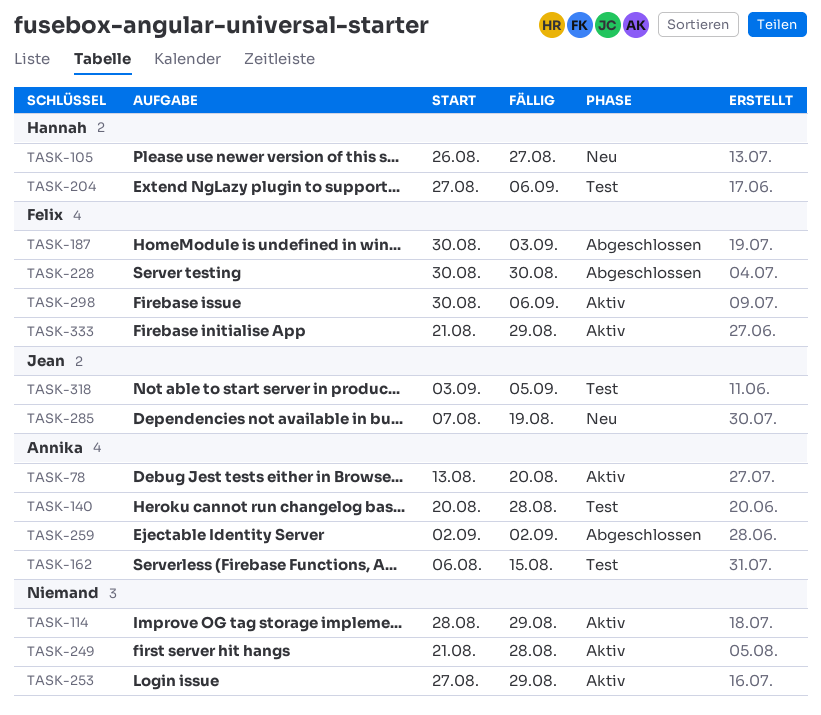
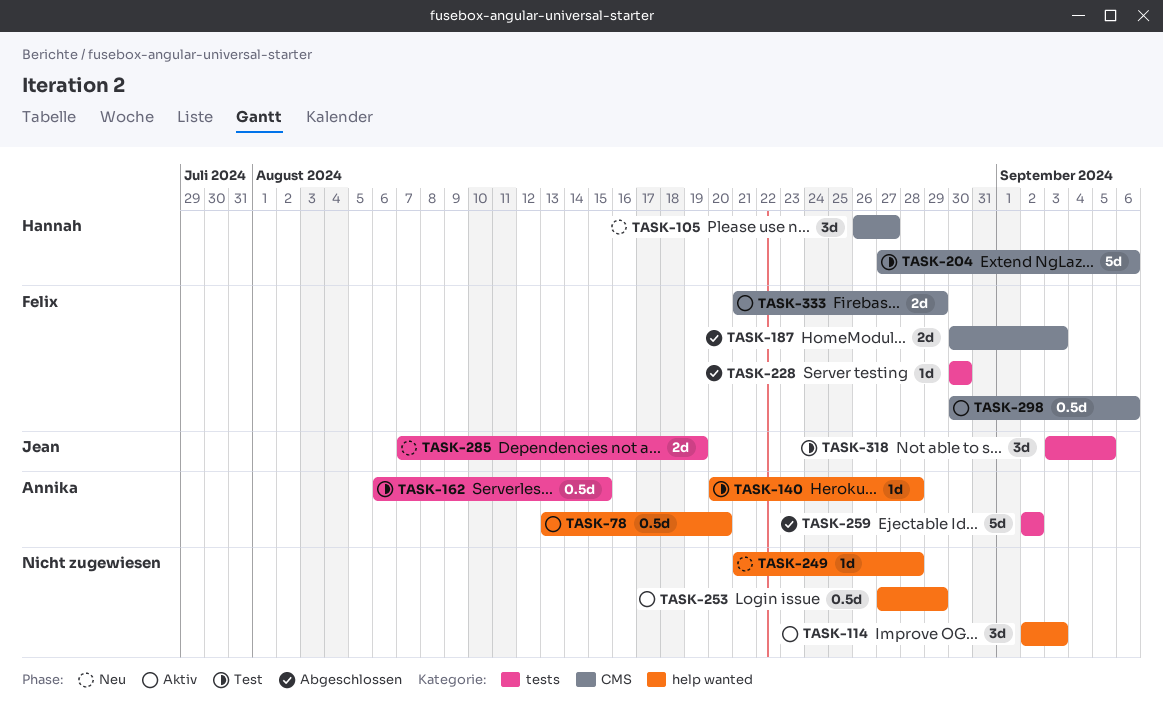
TASK-114, start: Aug 28 -> Sep 2
TASK-114, due: Aug 29 -> Sep 3
TASK-249, status: Aktiv -> Neu

